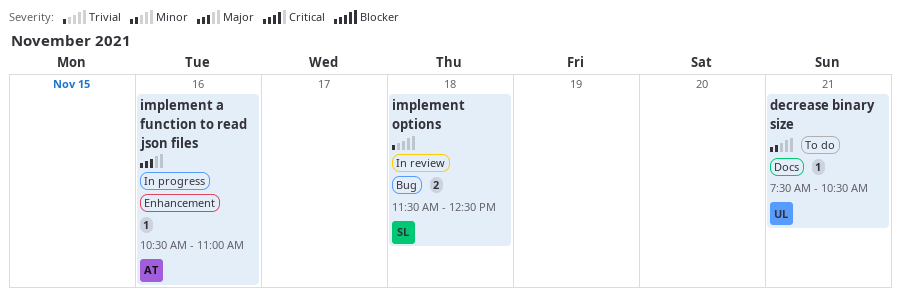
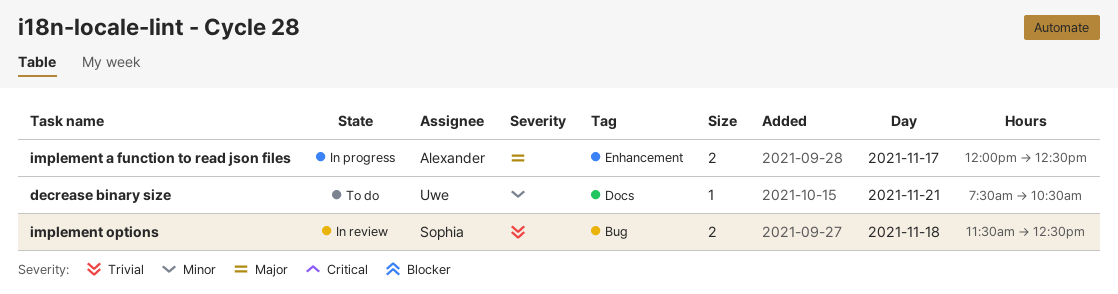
implement a function to read json files, estimate: 1 -> 2
implement a function to read json files, day: Nov 16 -> Nov 17
implement a function to read json files, begins: 10:30 -> 12:00
implement a function to read json files, ends: 11:00 -> 12:30

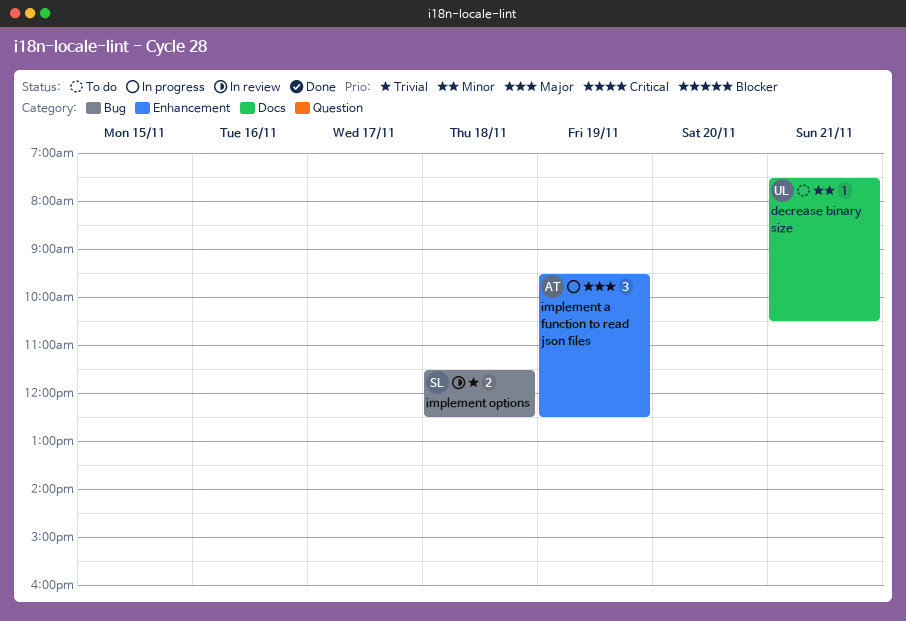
implement a function to read json files, estimate: 2 -> 3
implement a function to read json files, day: Nov 17 -> Nov 19
implement a function to read json files, begins: 12:00 -> 09:30

